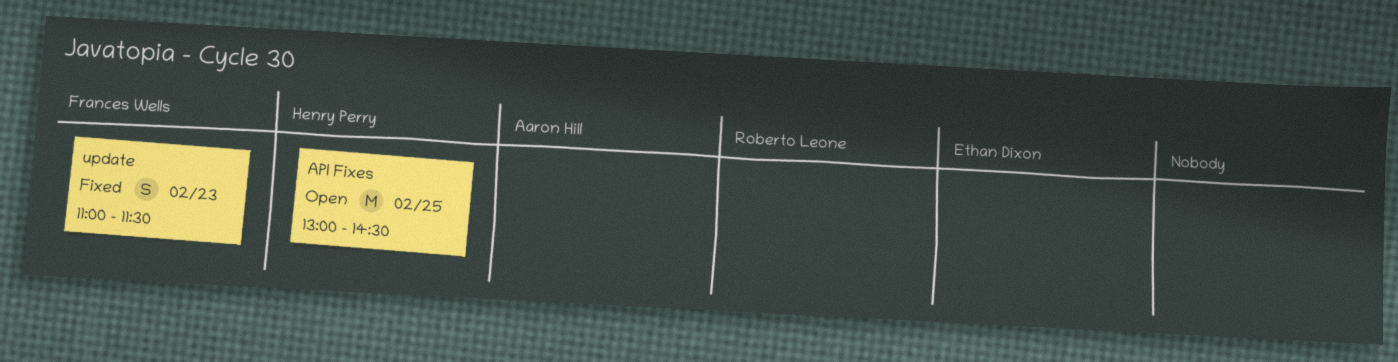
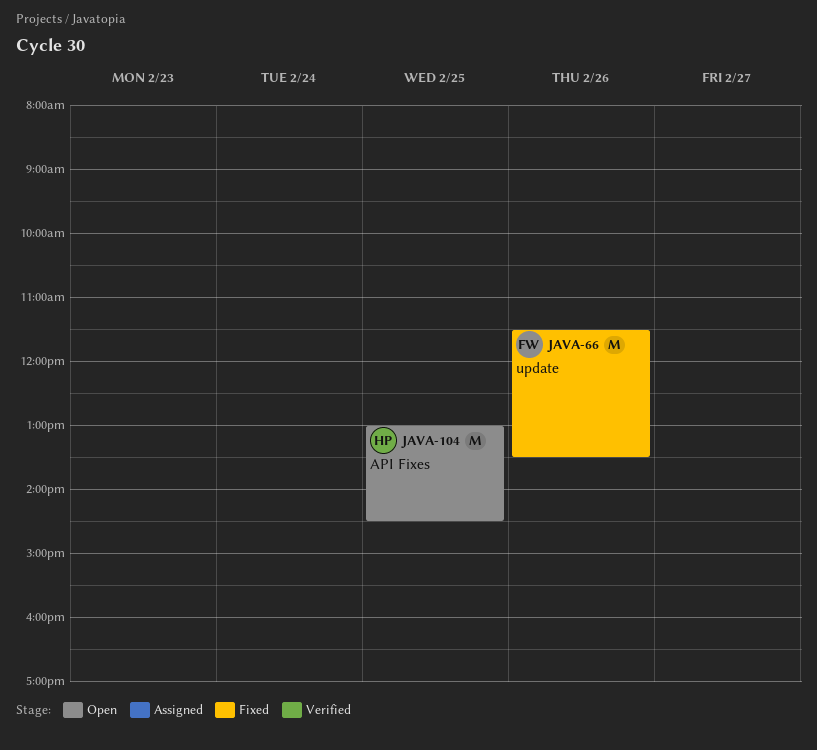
update, estimate: S -> M
update, day: Feb 23 -> Feb 26
update, begins: 11:00 -> 11:30
update, ends: 11:30 -> 13:30

